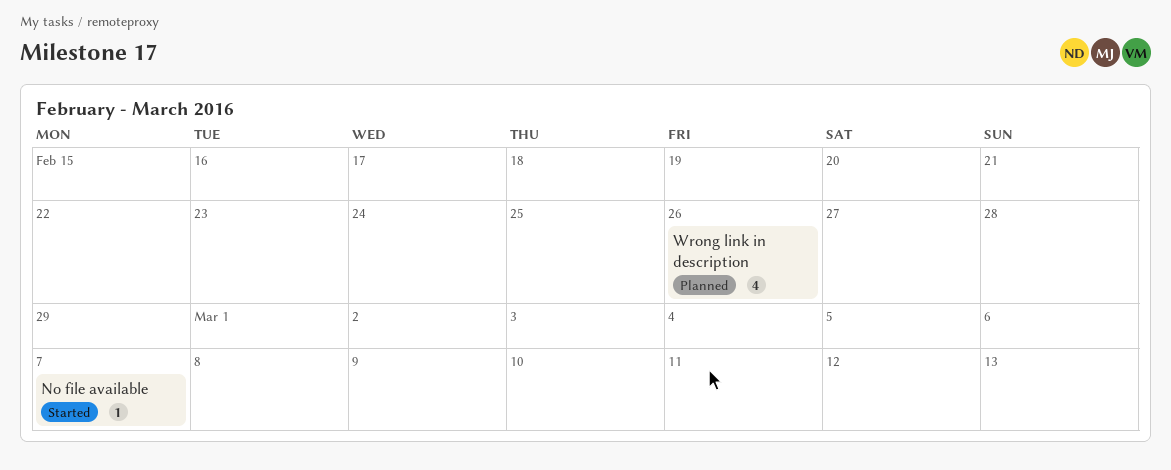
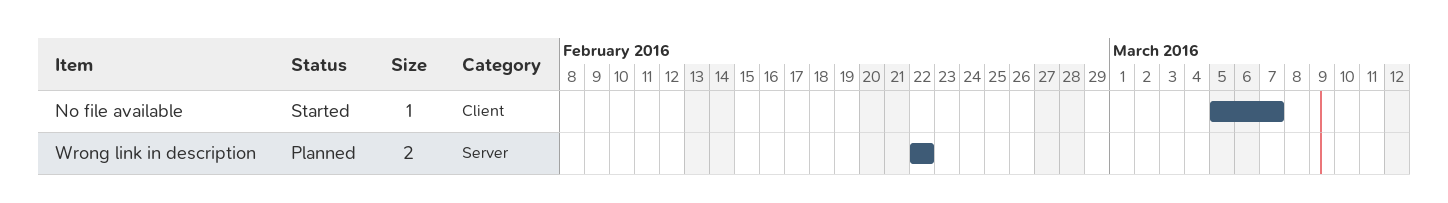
Wrong link in description, estimate: 4 -> 2
Wrong link in description, due: Feb 26 -> Feb 22

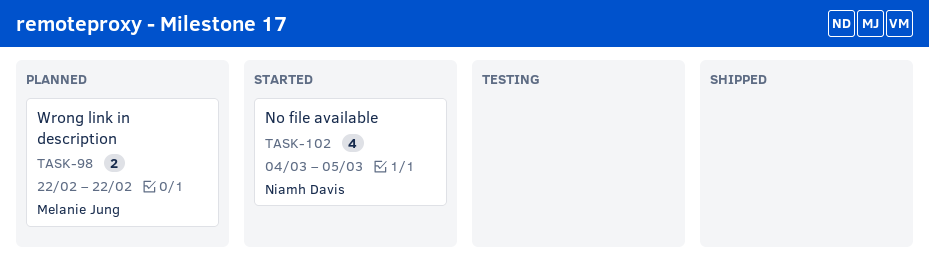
No file available, estimate: 1 -> 4
No file available, start: Mar 5 -> Mar 4
No file available, due: Mar 7 -> Mar 5

